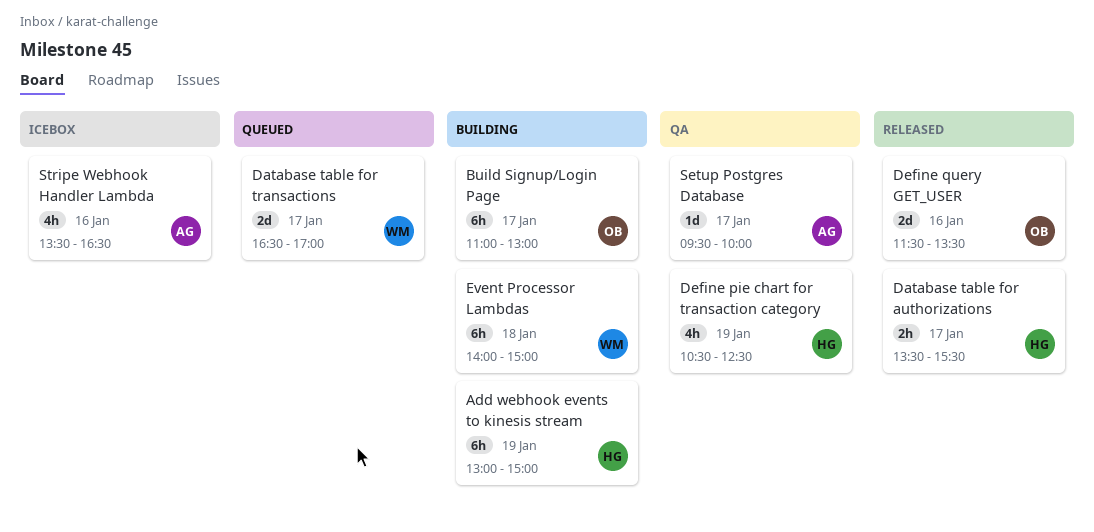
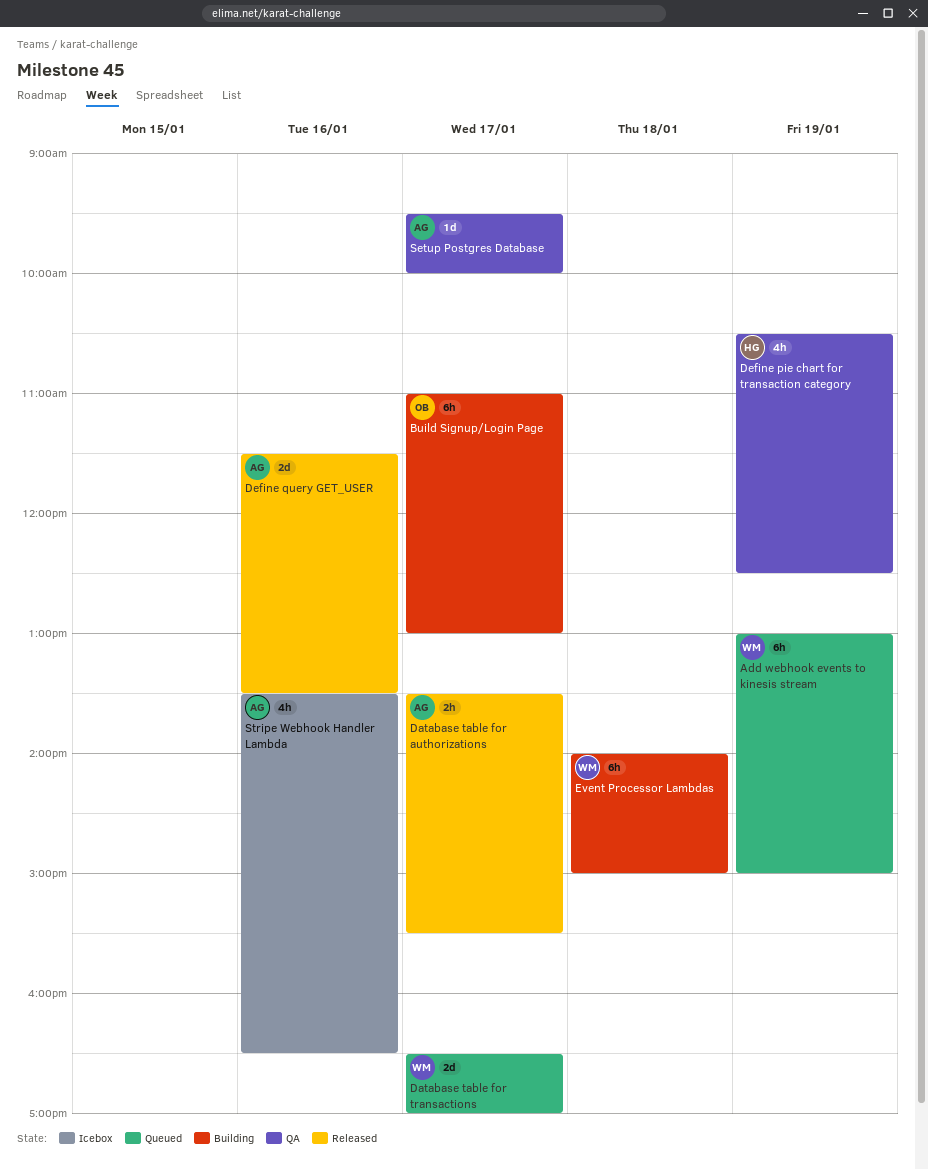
Add webhook events to kinesis stream, status: Building -> Queued
Add webhook events to kinesis stream, owner: HG -> WM
Database table for authorizations, owner: HG -> AG
Define query GET_USER, owner: OB -> AG

